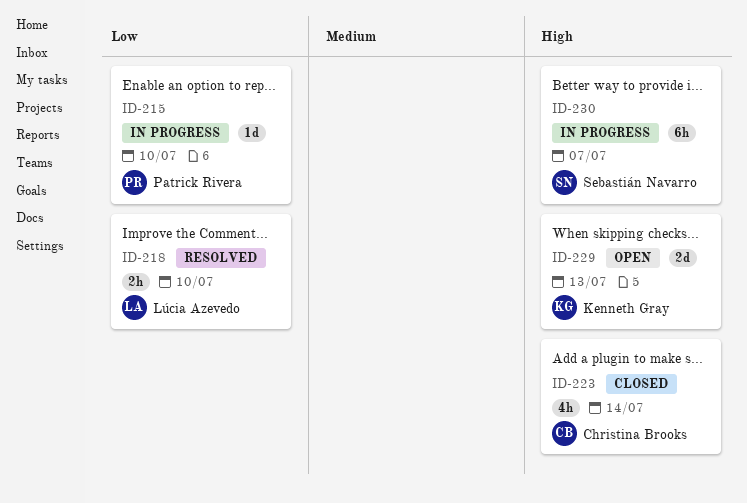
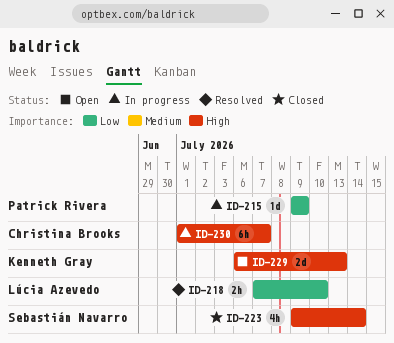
ID-215, due: Jul 10 -> Jul 9
ID-223, owner: Christina Brooks -> Sebastián Navarro
ID-230, owner: Sebastián Navarro -> Christina Brooks

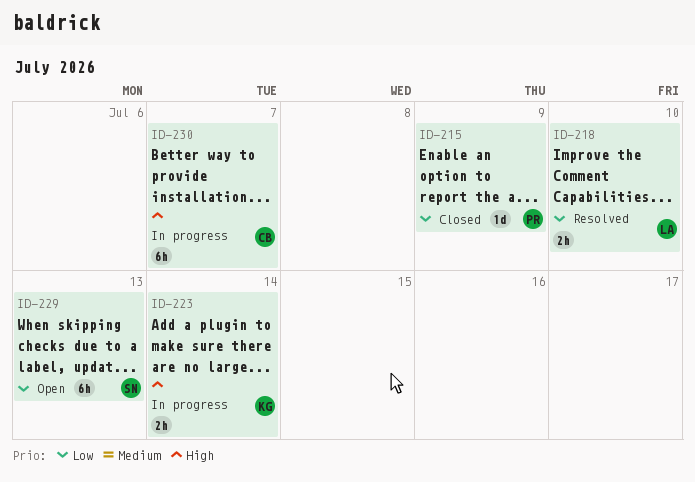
ID-215, status: In progress -> Closed
ID-223, status: Closed -> In progress
ID-223, owner: Sebastián Navarro -> Kenneth Gray
ID-223, estimate: 4h -> 2h
ID-229, owner: Kenneth Gray -> Sebastián Navarro
ID-229, priority: High -> Low
ID-229, estimate: 2d -> 6h

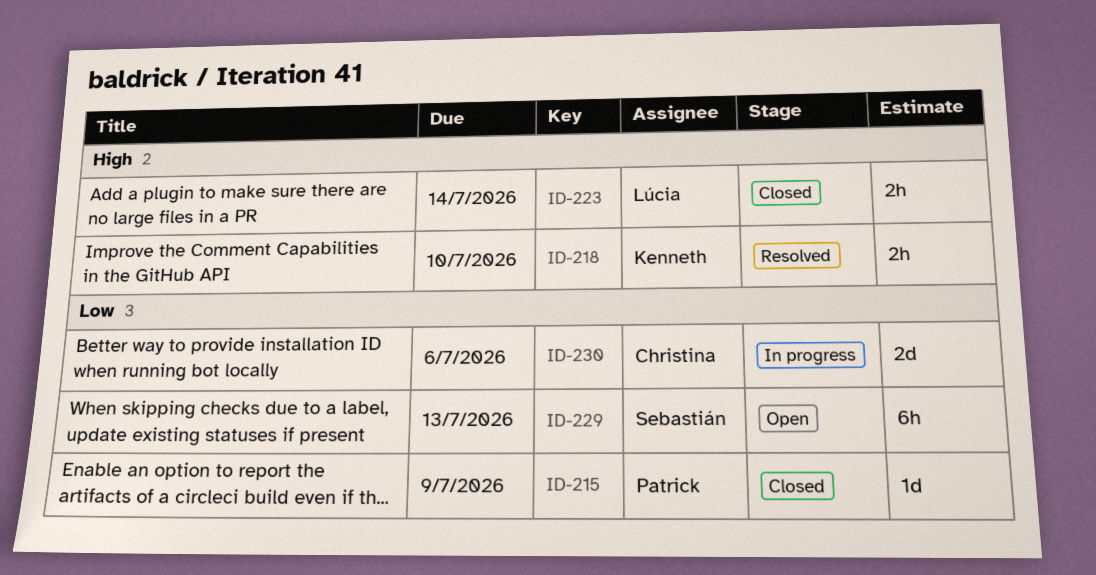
ID-218, owner: Lúcia -> Kenneth
ID-218, priority: Low -> High
ID-223, status: In progress -> Closed
ID-223, owner: Kenneth -> Lúcia
ID-230, priority: High -> Low
ID-230, estimate: 6h -> 2d
ID-230, due: Jul 7 -> Jul 6

